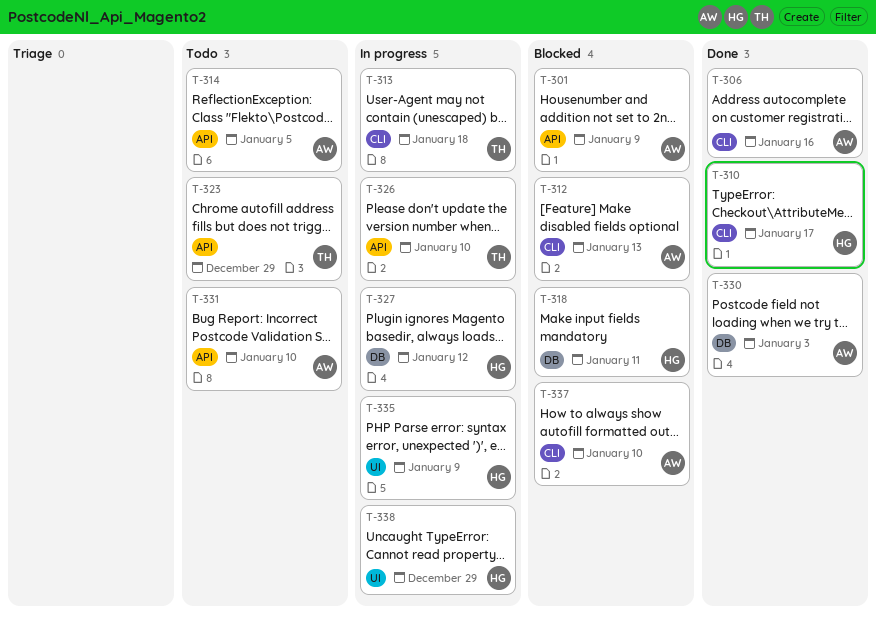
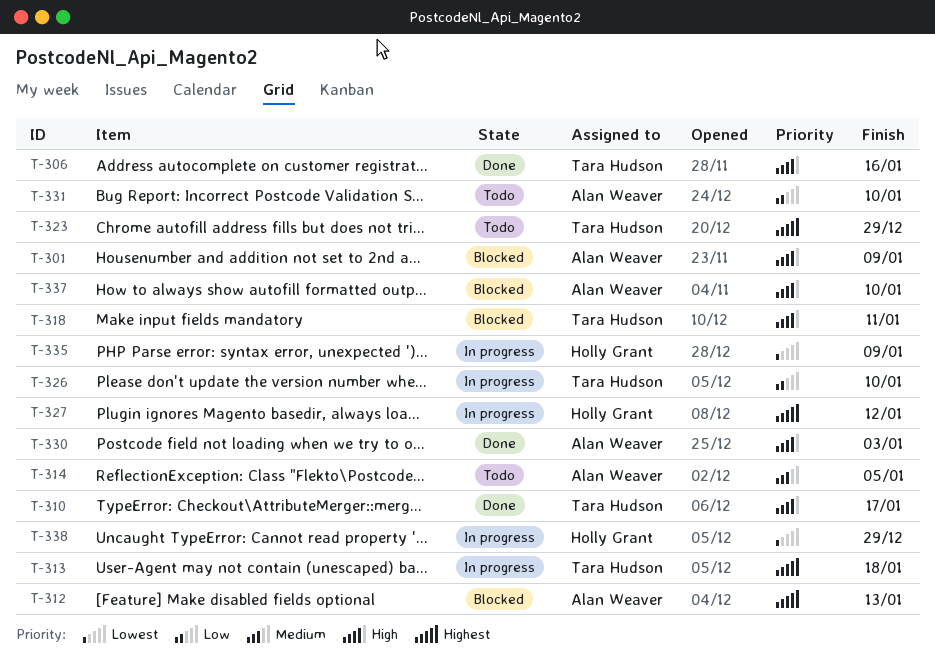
T-306, owner: Alan Weaver -> Tara Hudson
T-310, owner: Holly Grant -> Tara Hudson
T-318, owner: Holly Grant -> Tara Hudson

